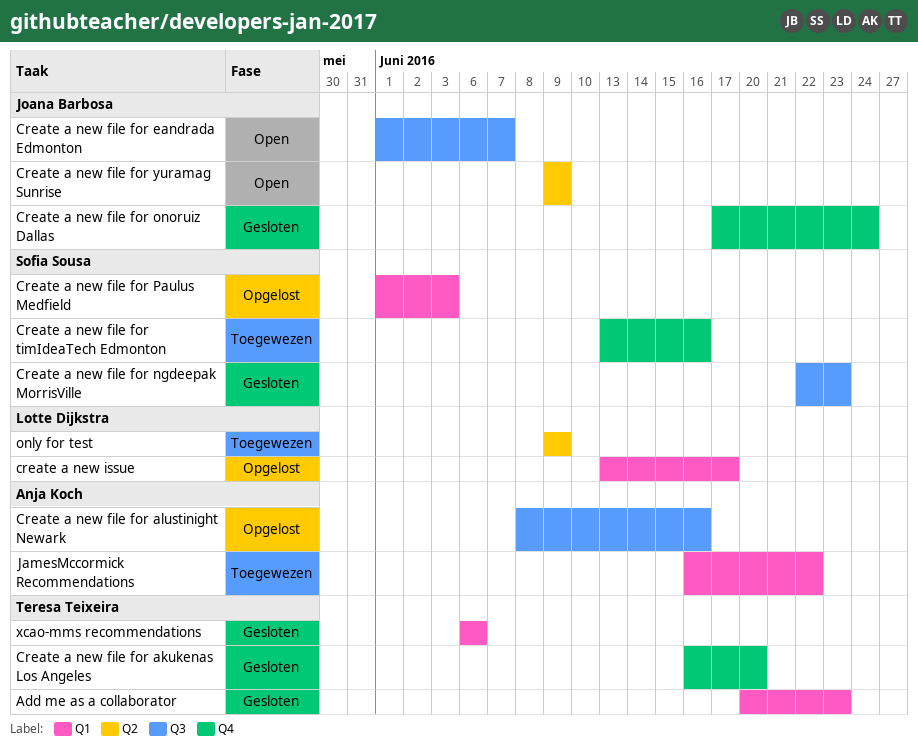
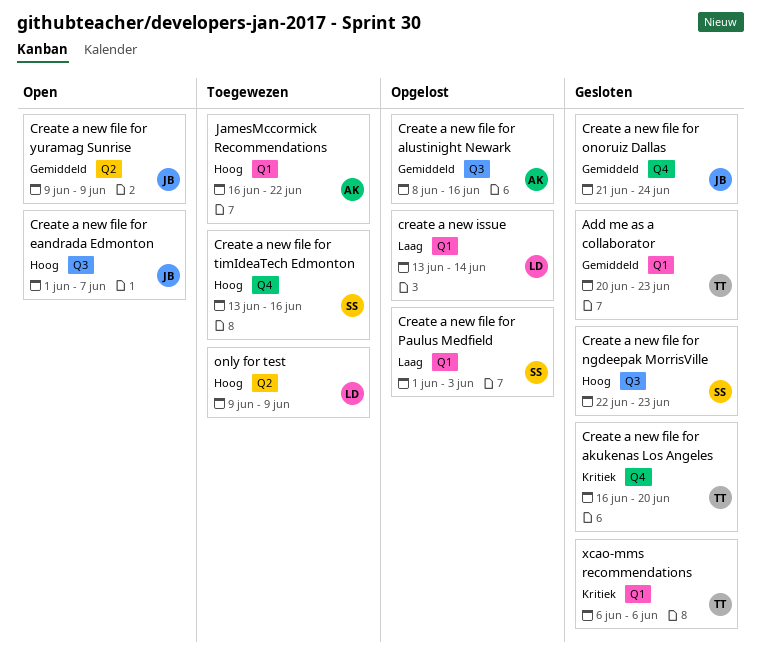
Create a new file for onoruiz Dallas, start: Jun 17 -> Jun 21
create a new issue, due: Jun 17 -> Jun 14

